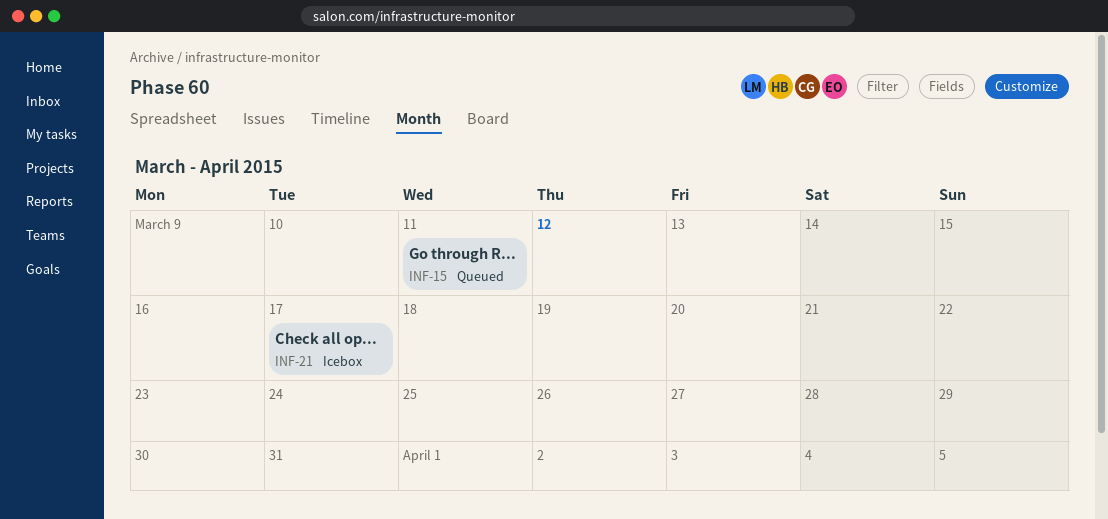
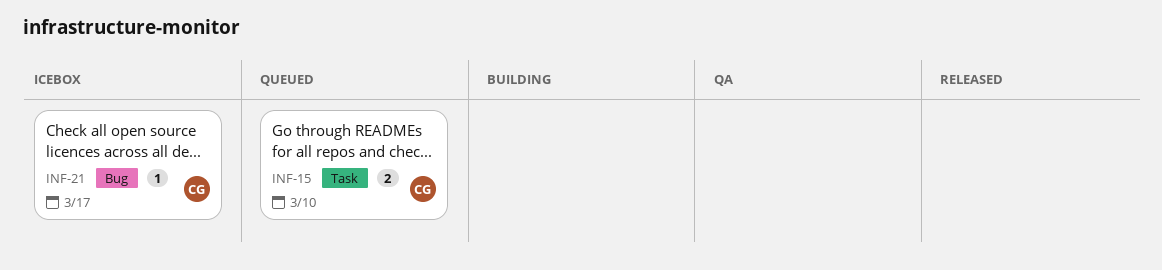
INF-15, due: Mar 11 -> Mar 10

